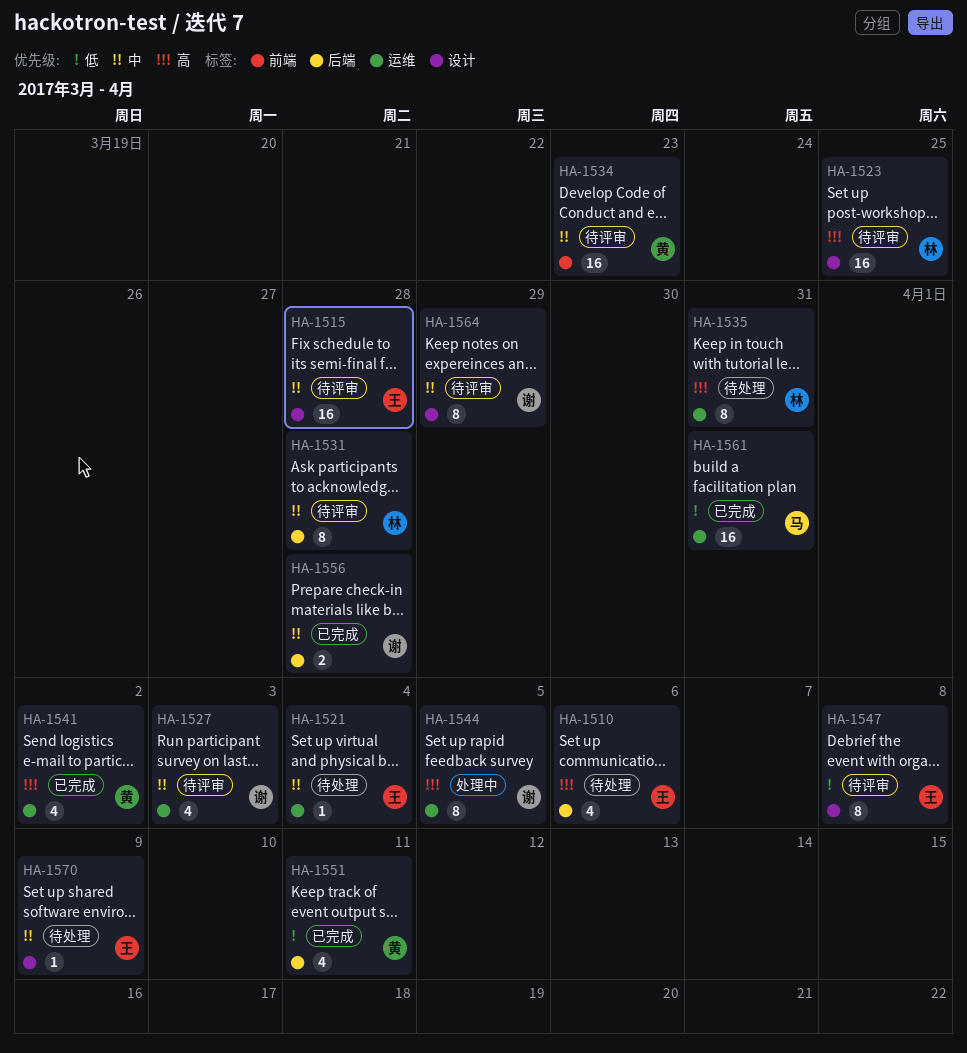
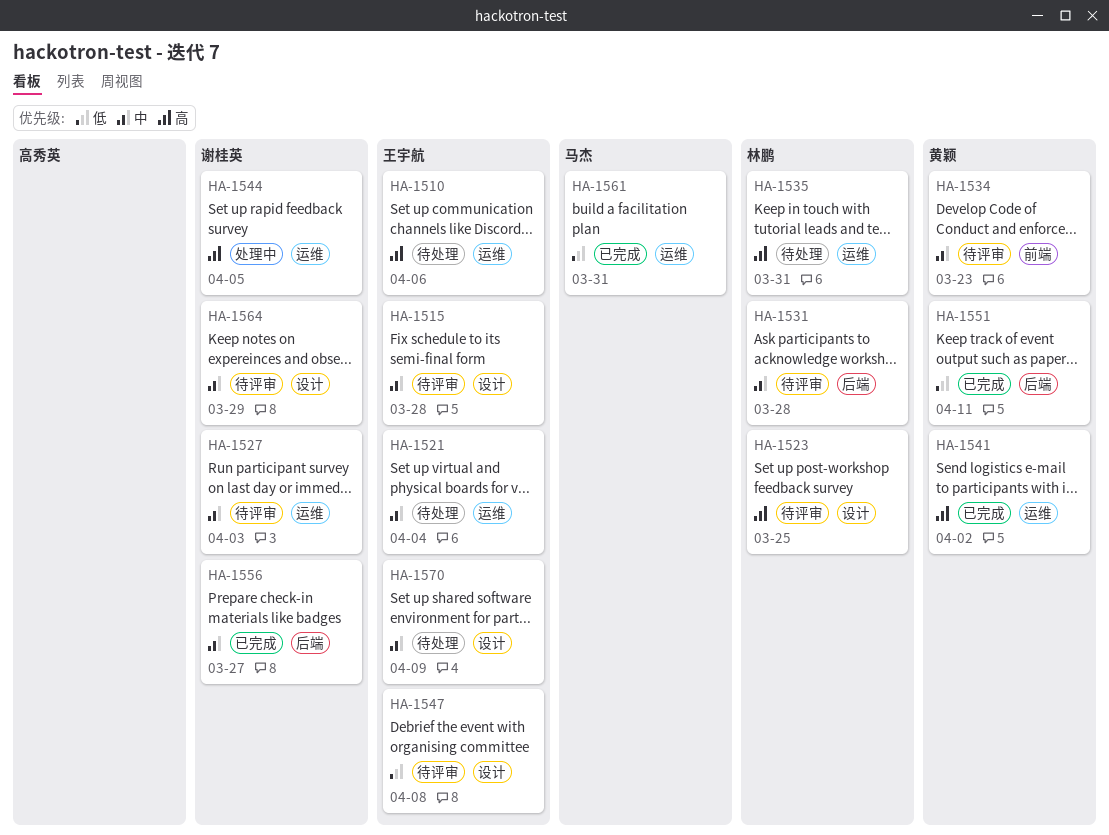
HA-1510, label: 后端 -> 运维
HA-1556, due: Mar 28 -> Mar 27

